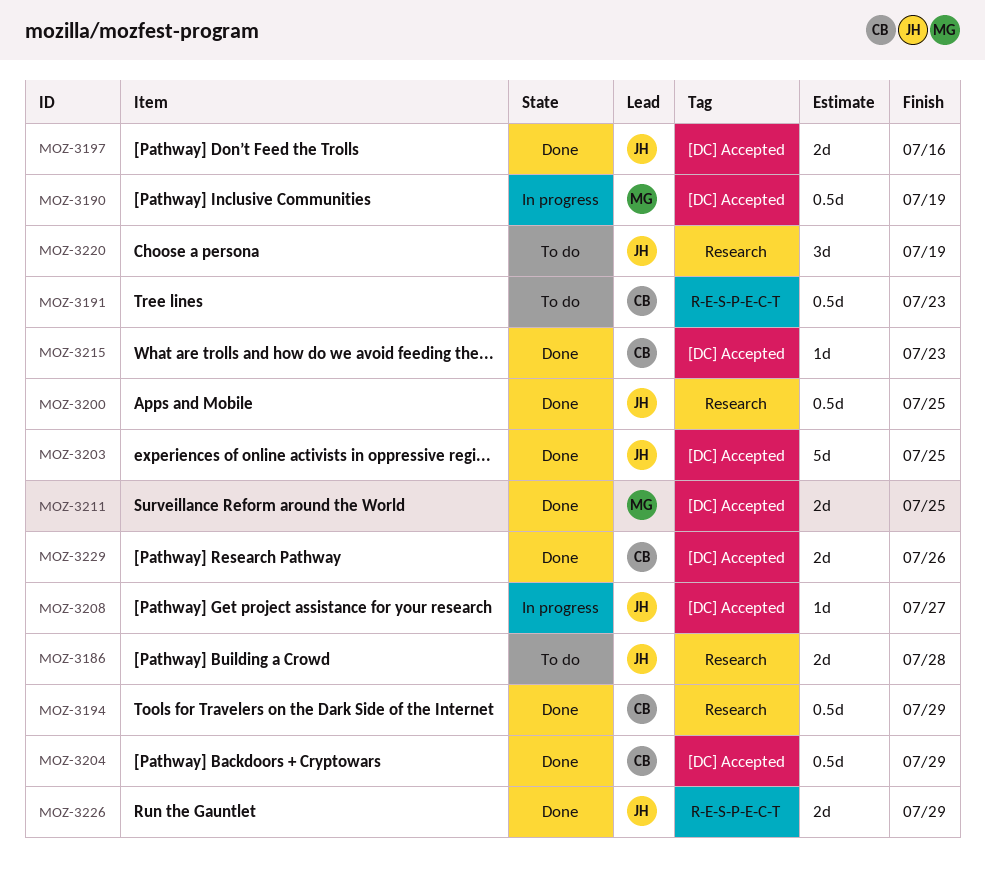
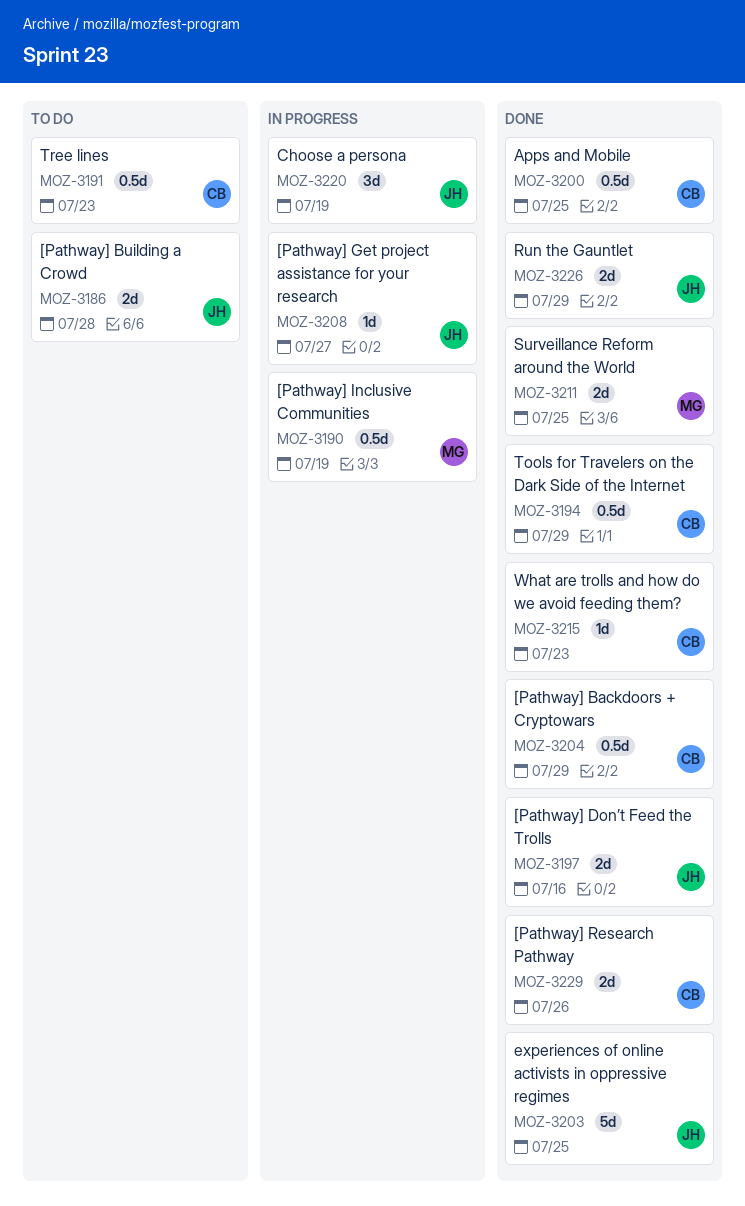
MOZ-3200, owner: JH -> CB
MOZ-3220, status: To do -> In progress

